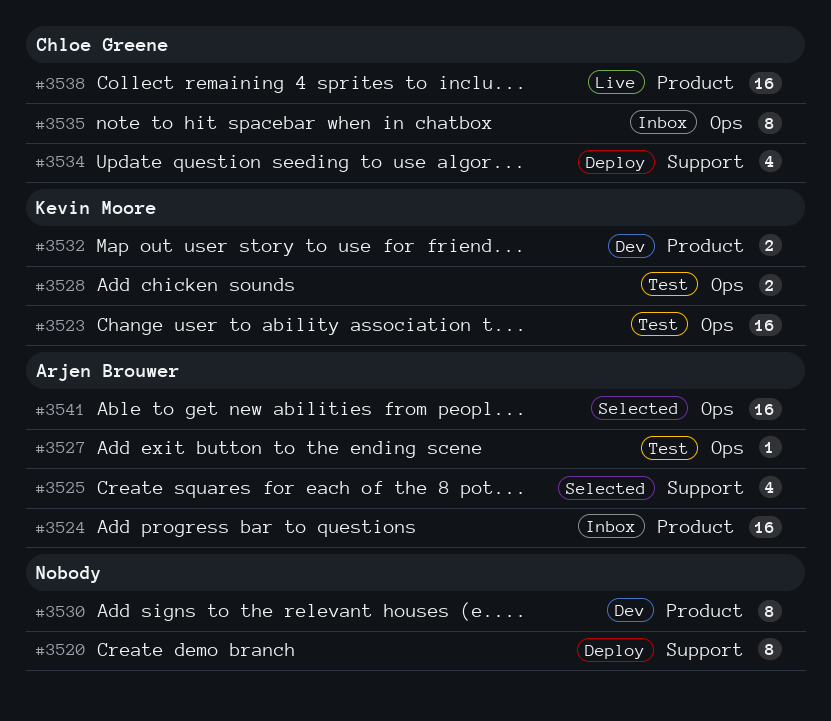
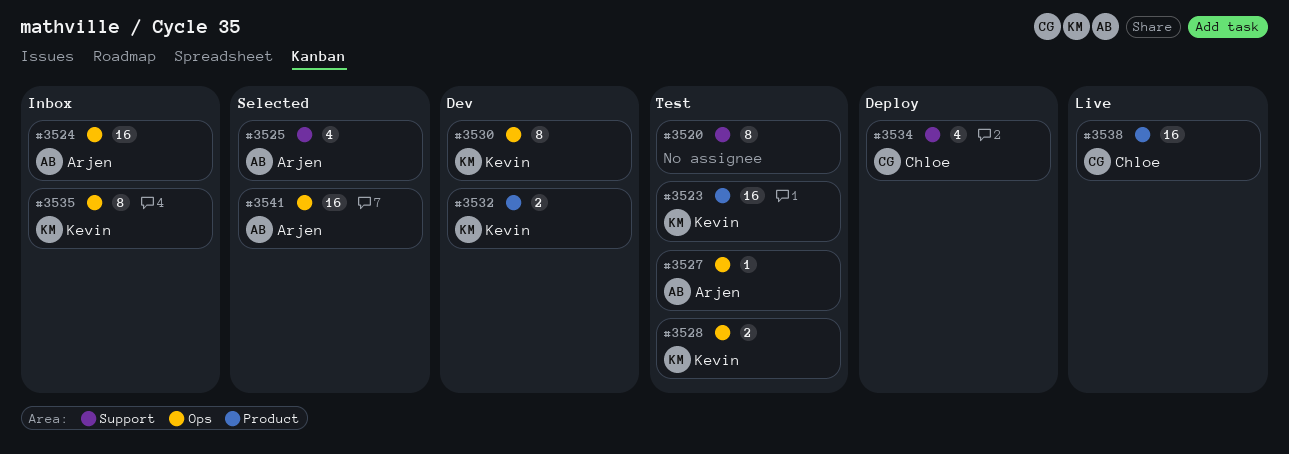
#3520, status: Deploy -> Test
#3523, label: Ops -> Product
#3524, label: Product -> Ops
#3530, owner: none -> Kevin Moore
#3530, label: Product -> Ops
#3535, owner: Chloe Greene -> Kevin Moore

